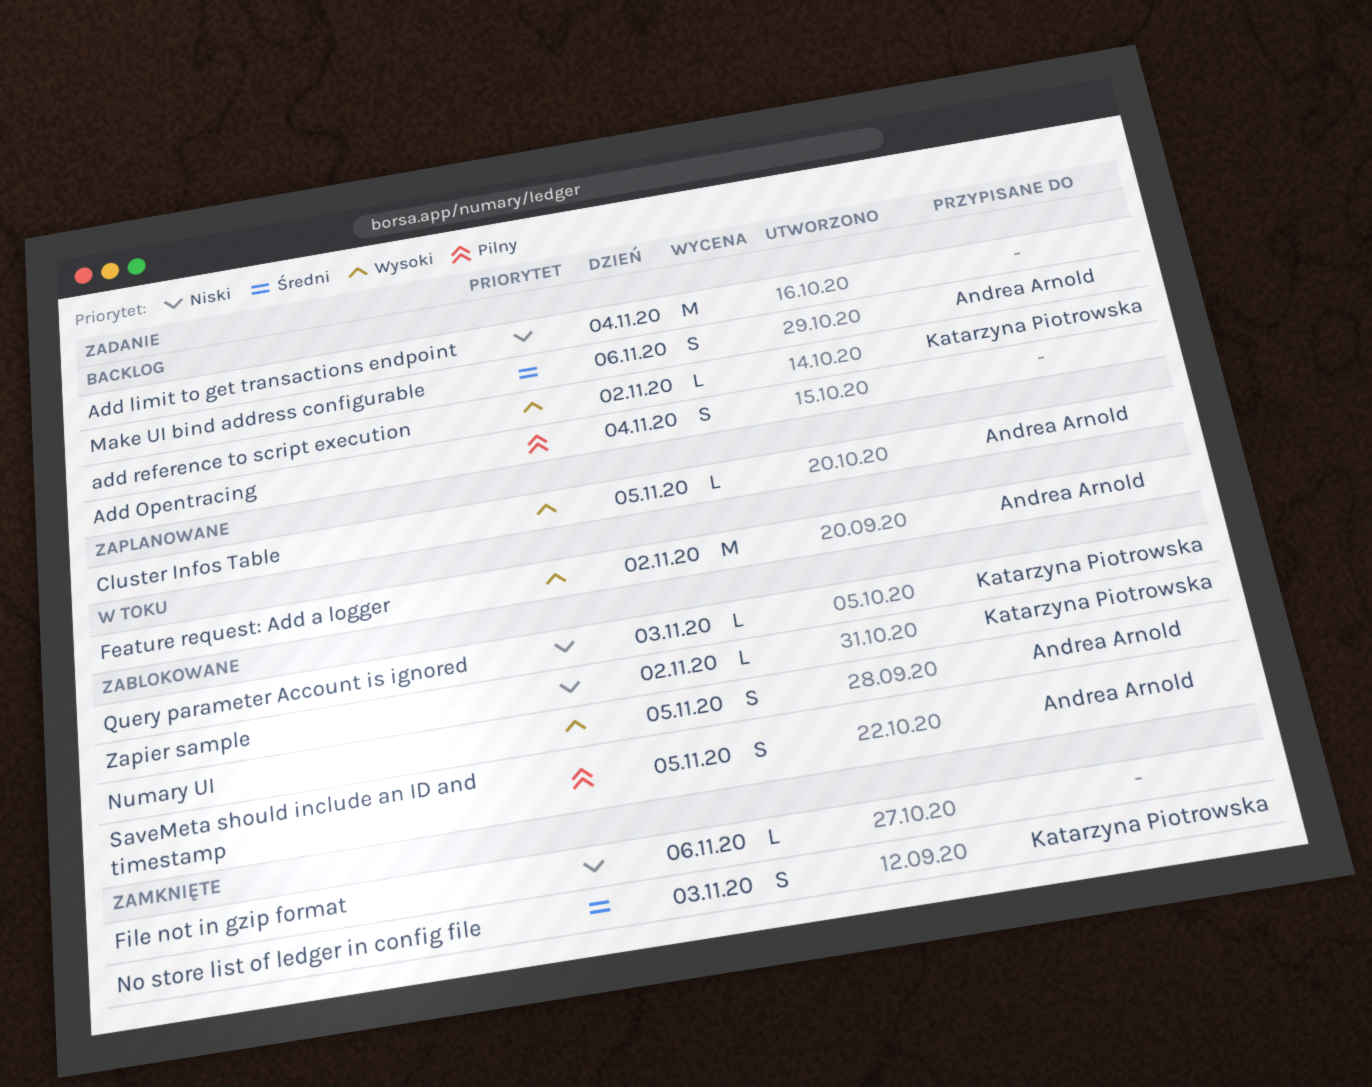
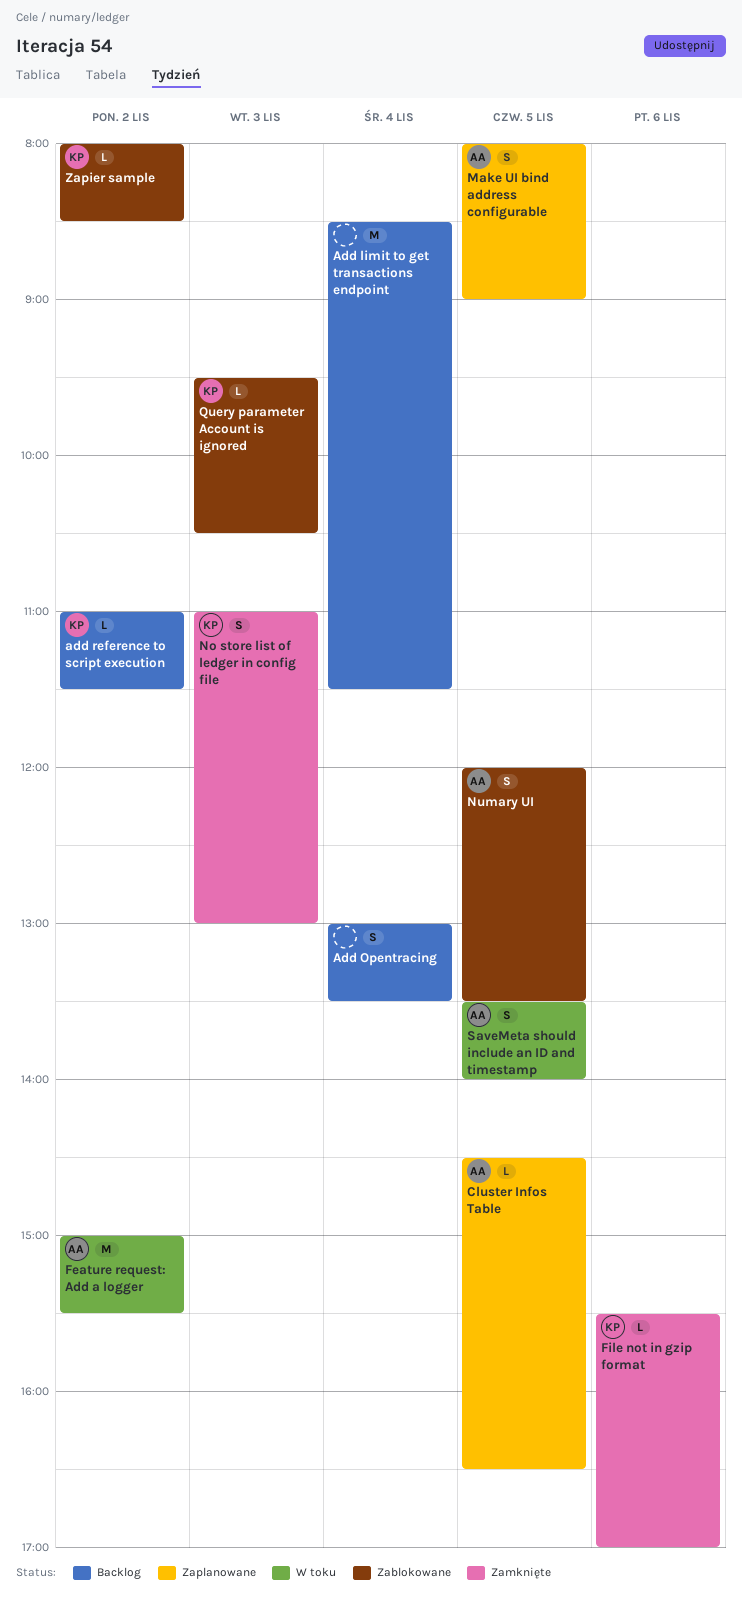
File not in gzip format, owner: none -> Katarzyna Piotrowska
Make UI bind address configurable, status: Backlog -> Zaplanowane
Make UI bind address configurable, day: Nov 6 -> Nov 5
SaveMeta should include an ID and timestamp, status: Zablokowane -> W toku

